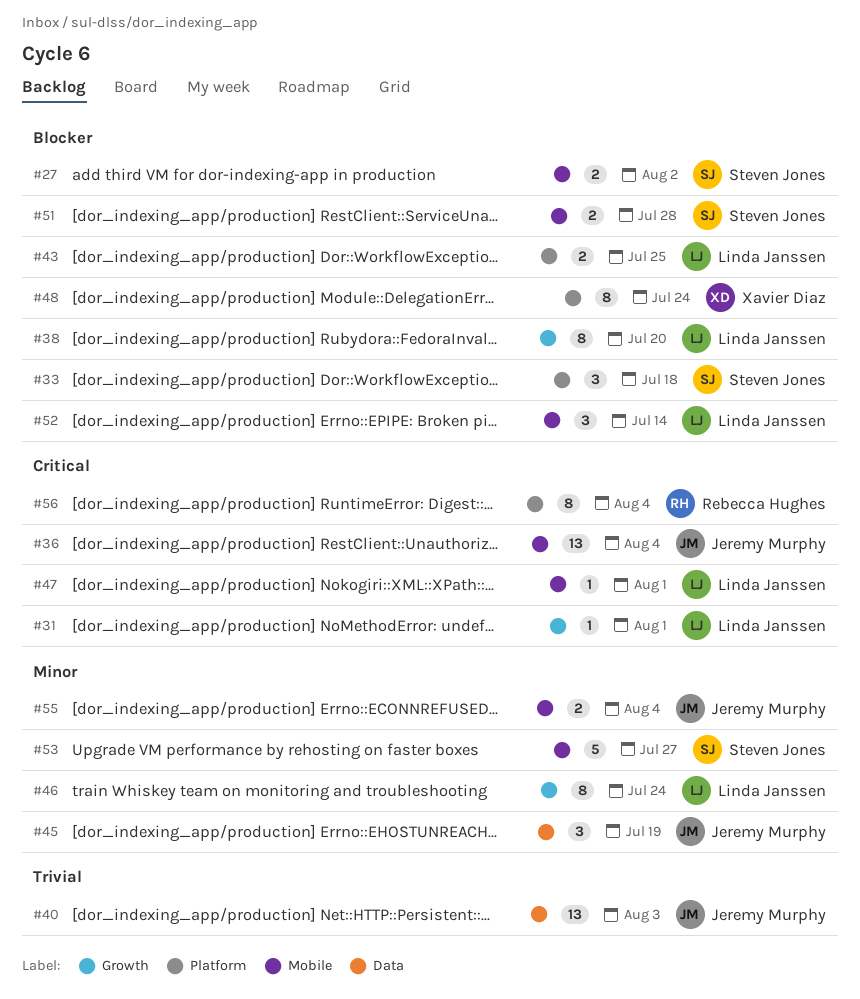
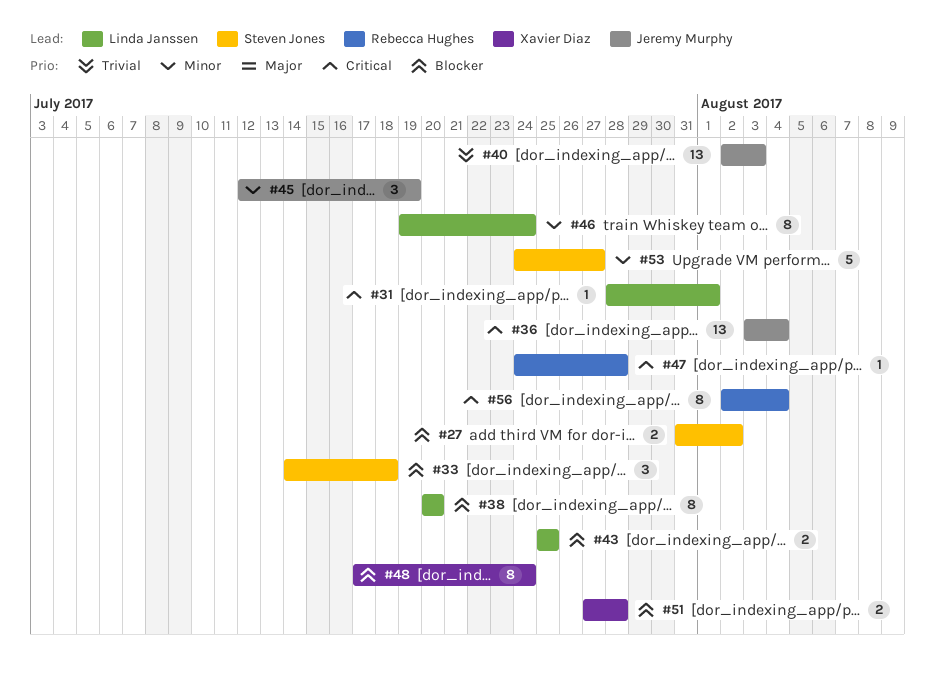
#47, owner: Linda Janssen -> Rebecca Hughes
#47, due: Aug 1 -> Jul 28
#51, owner: Steven Jones -> Xavier Diaz
#52: present -> none
#55: present -> none

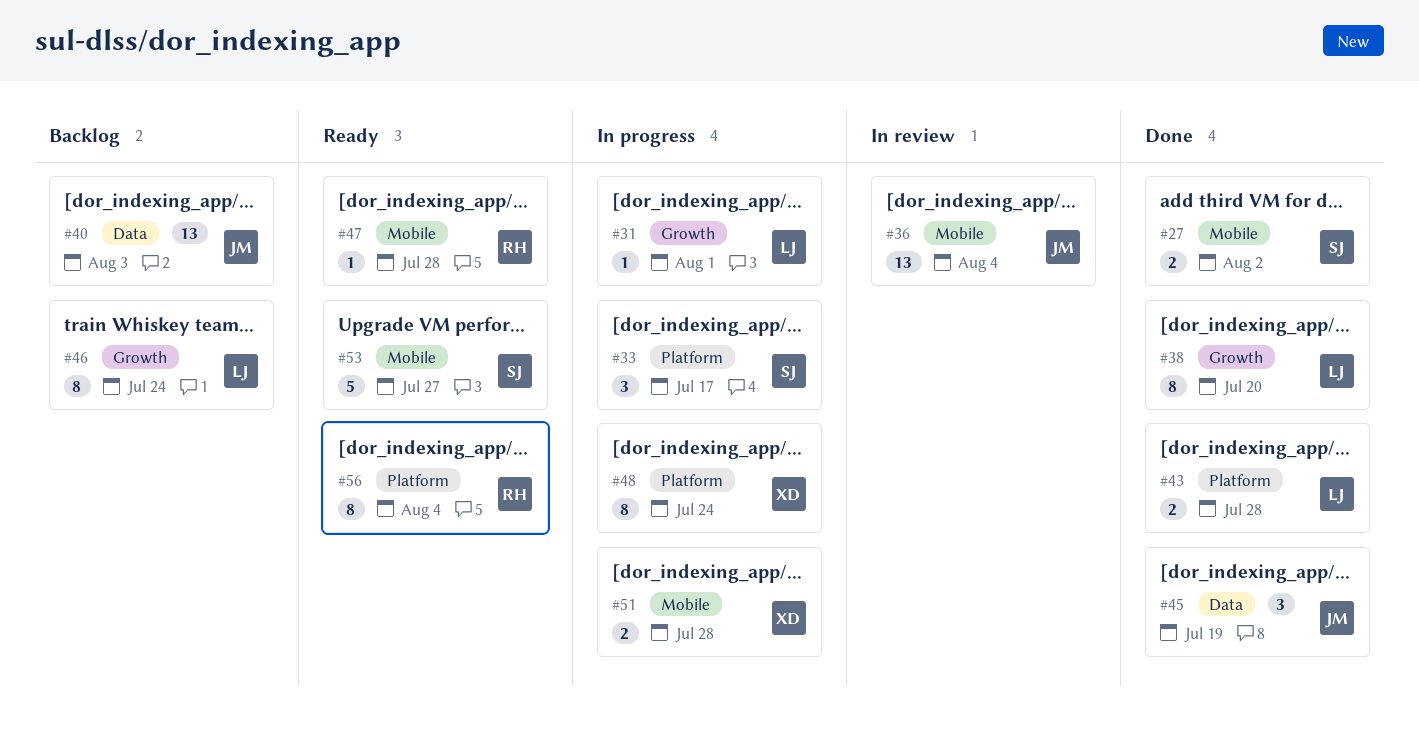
#33, due: Jul 18 -> Jul 17
#43, due: Jul 25 -> Jul 28

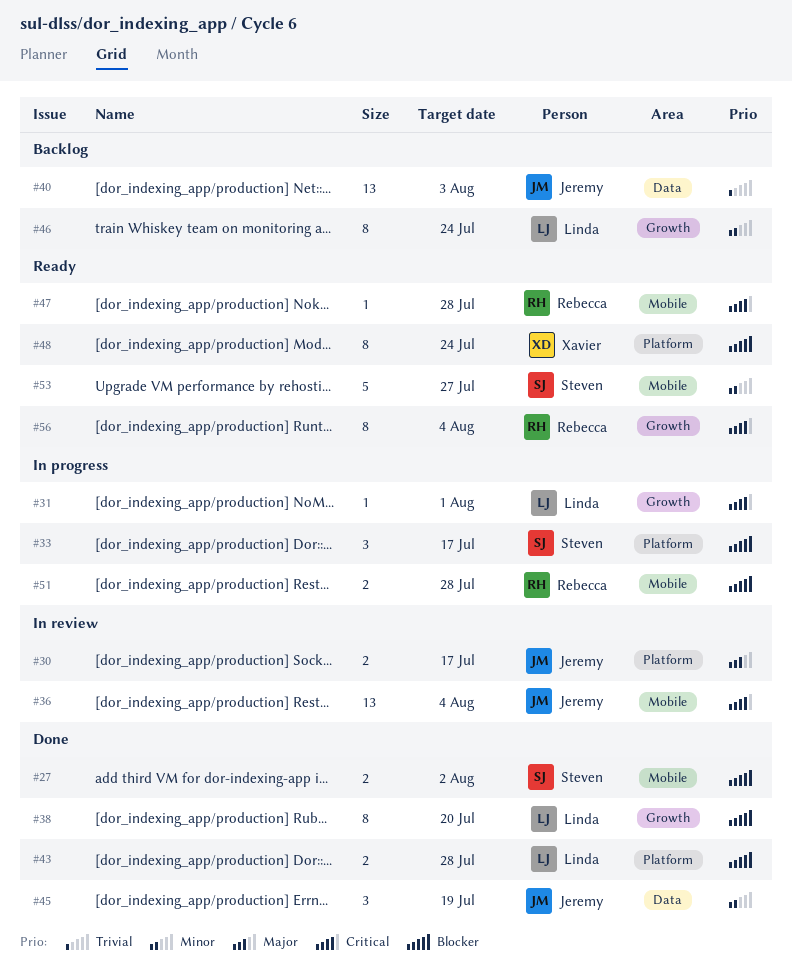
#30: none -> present
#48, status: In progress -> Ready
#51, owner: Xavier -> Rebecca
#56, label: Platform -> Growth

